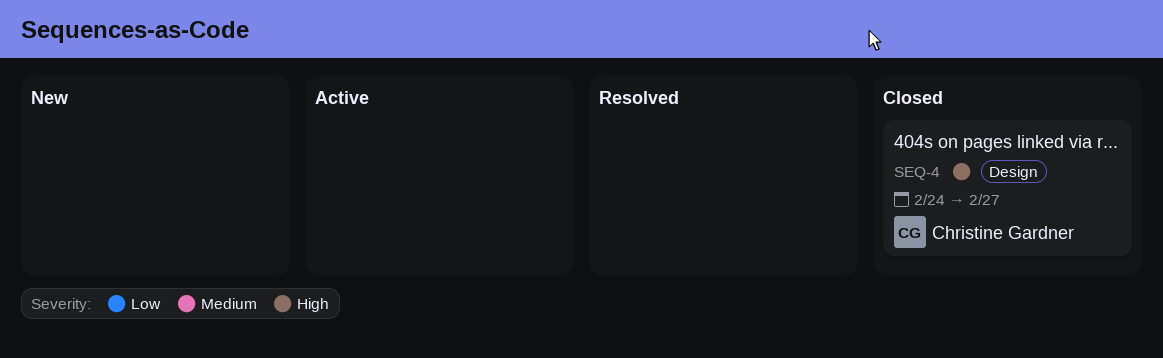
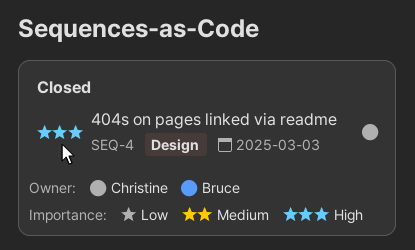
SEQ-4, due: Feb 27 -> Mar 3

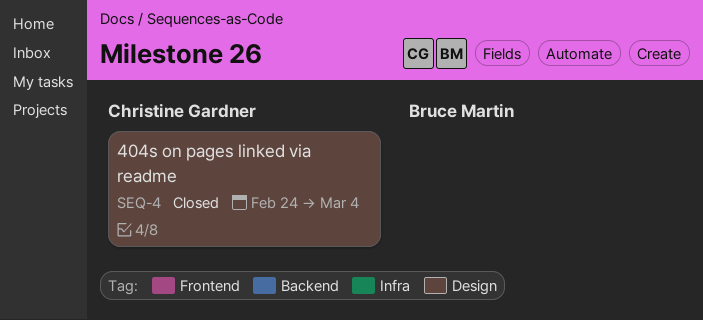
SEQ-4, due: Mar 3 -> Mar 4

